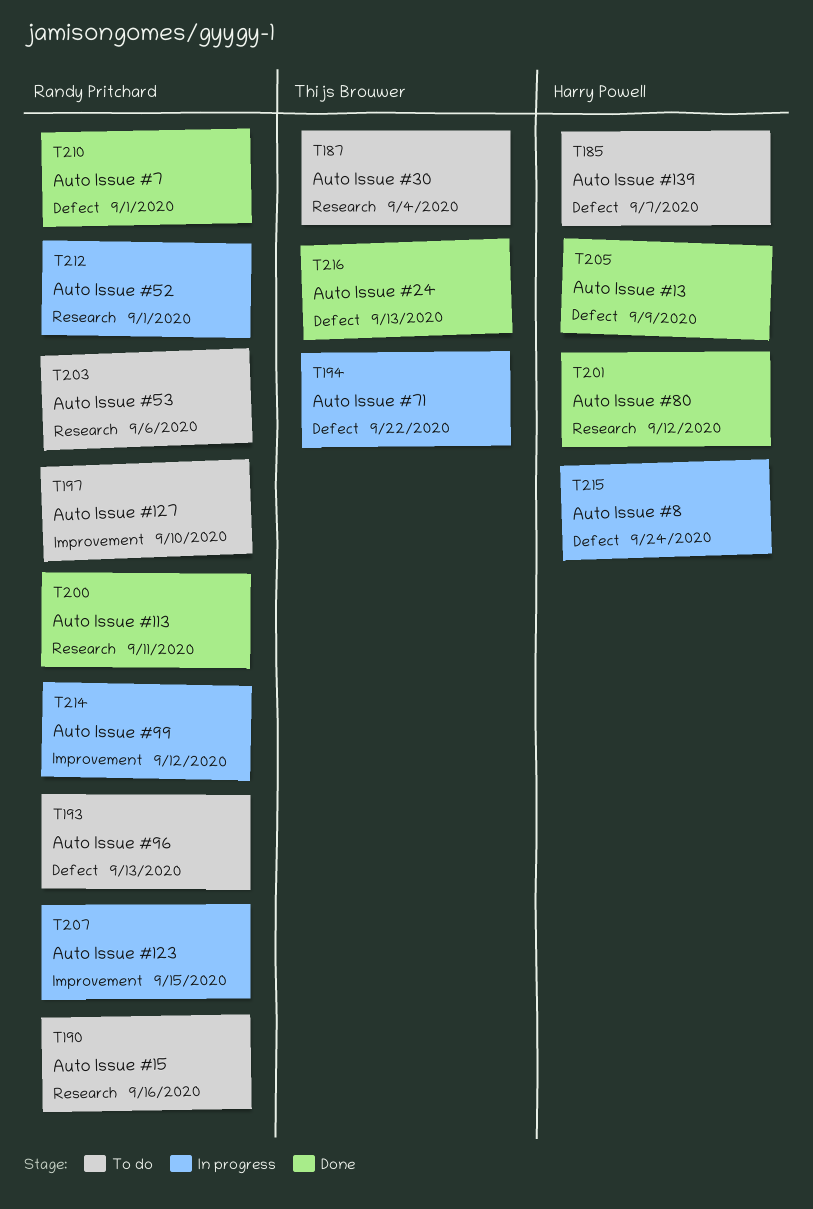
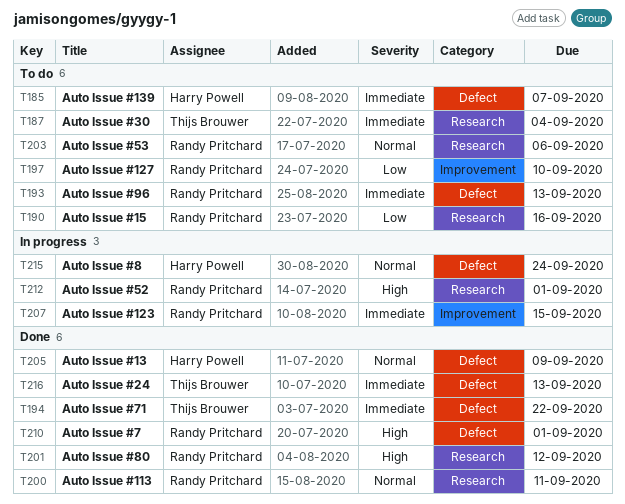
T194, status: In progress -> Done
T201, owner: Harry Powell -> Randy Pritchard
T214: present -> none

